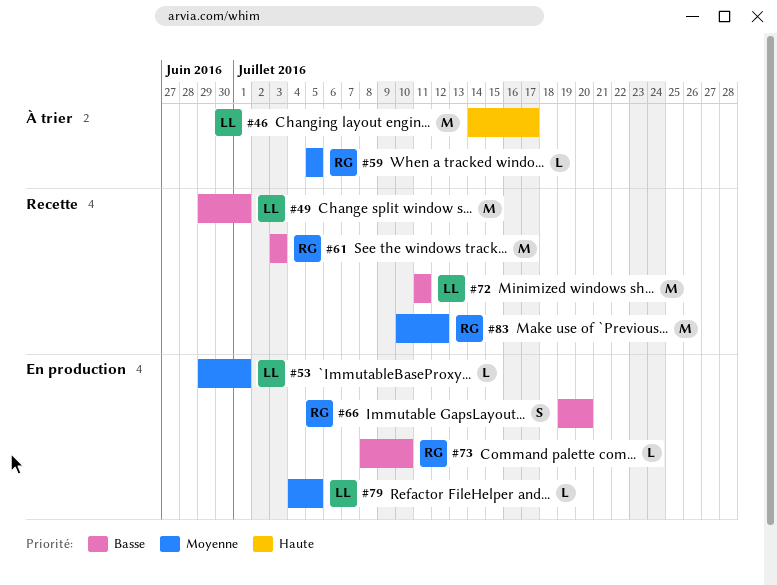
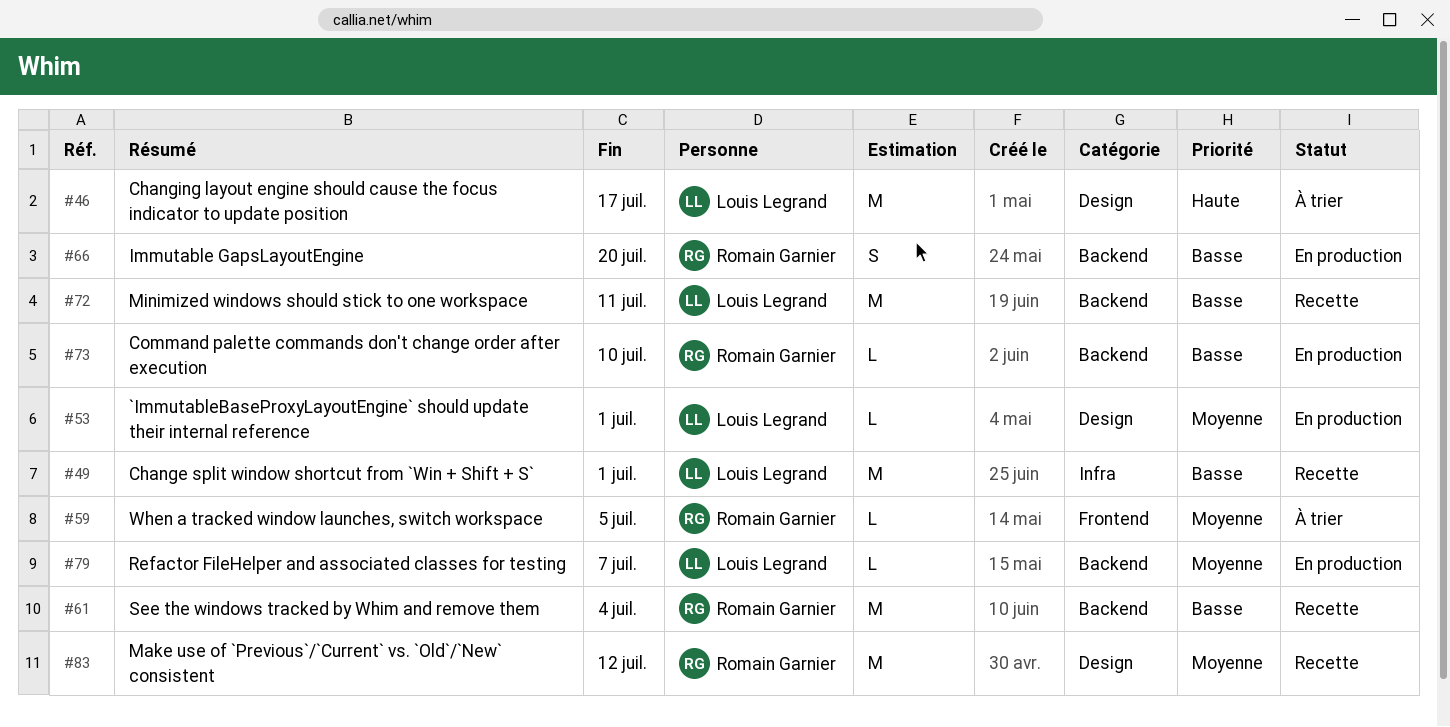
#61, due: Jul 3 -> Jul 4
#79, due: Jul 5 -> Jul 7

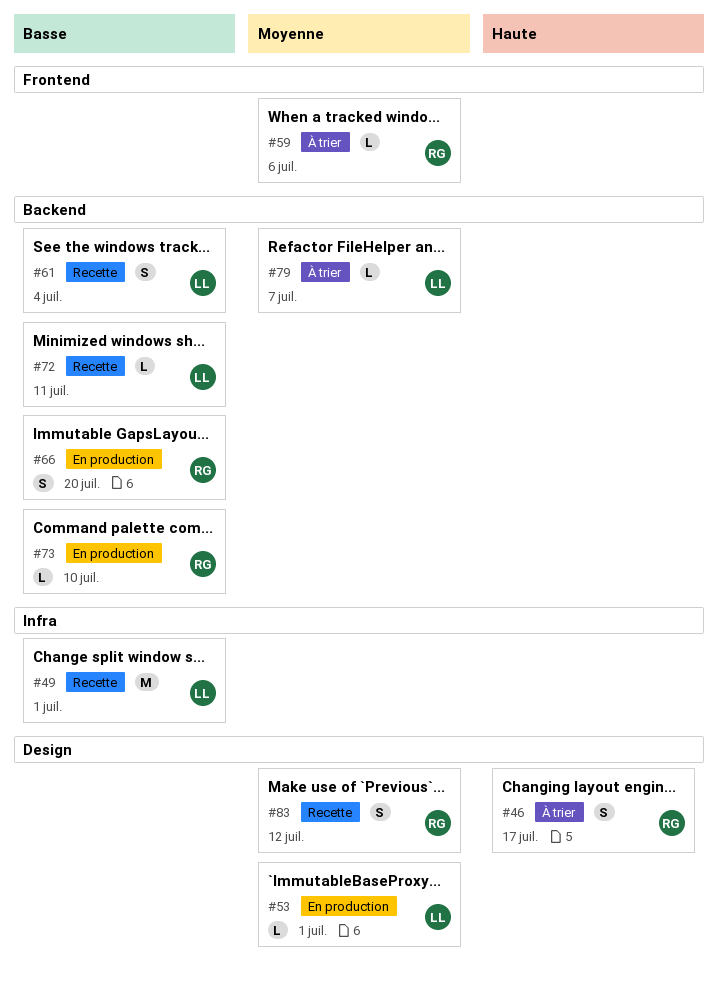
#46, owner: Louis Legrand -> Romain Garnier
#46, estimate: M -> S
#59, due: Jul 5 -> Jul 6
#61, owner: Romain Garnier -> Louis Legrand
#61, estimate: M -> S
#72, estimate: M -> L
#79, status: En production -> À trier
#83, estimate: M -> S

